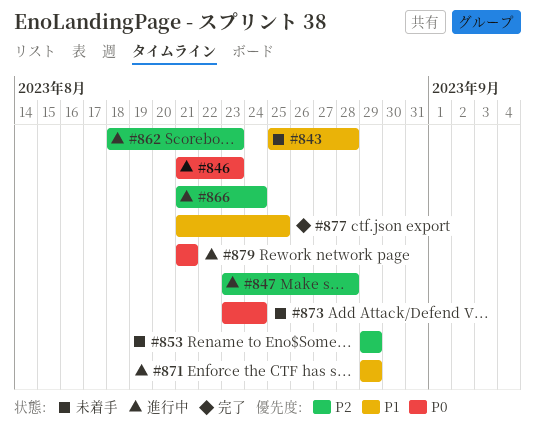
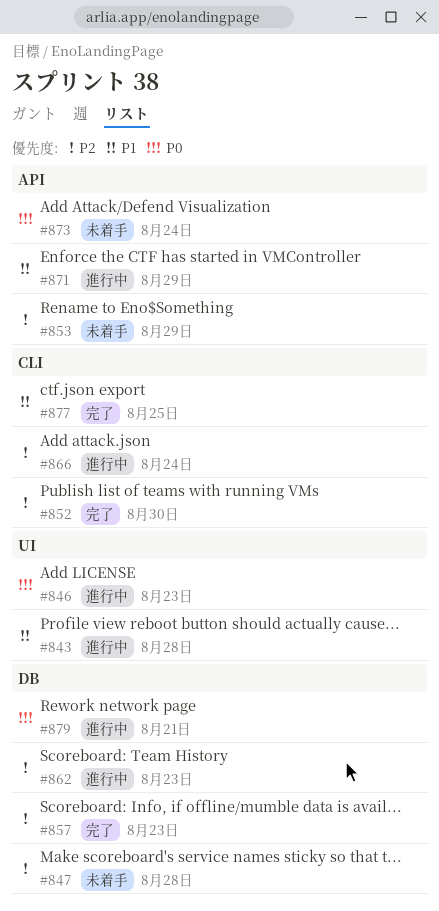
#843, status: 未着手 -> 進行中
#847, status: 進行中 -> 未着手
#852: none -> present
#857: none -> present

